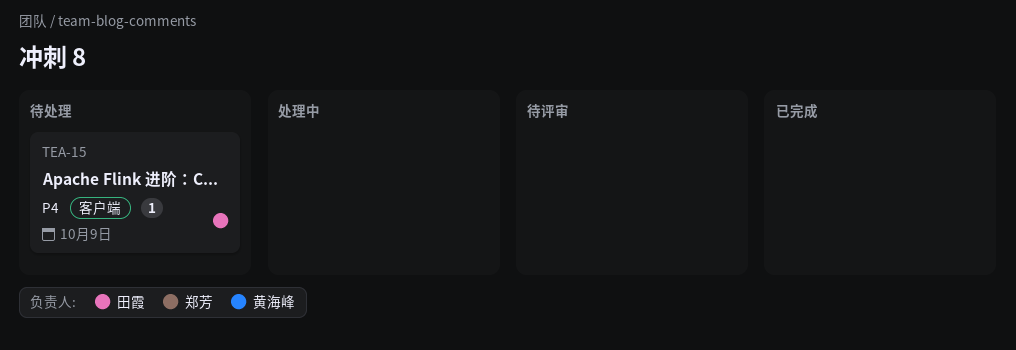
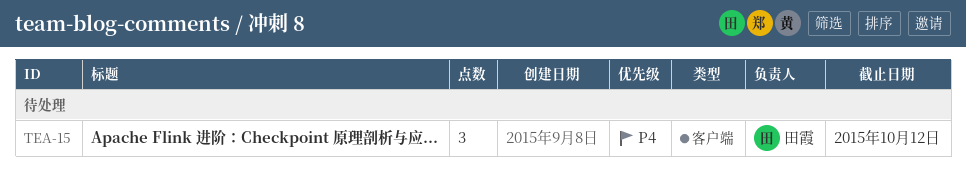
TEA-15, estimate: 1 -> 3
TEA-15, due: Oct 9 -> Oct 12

